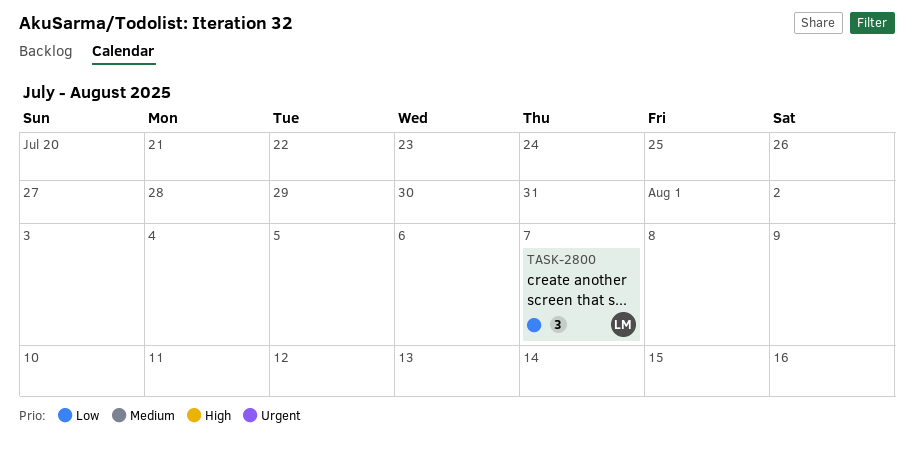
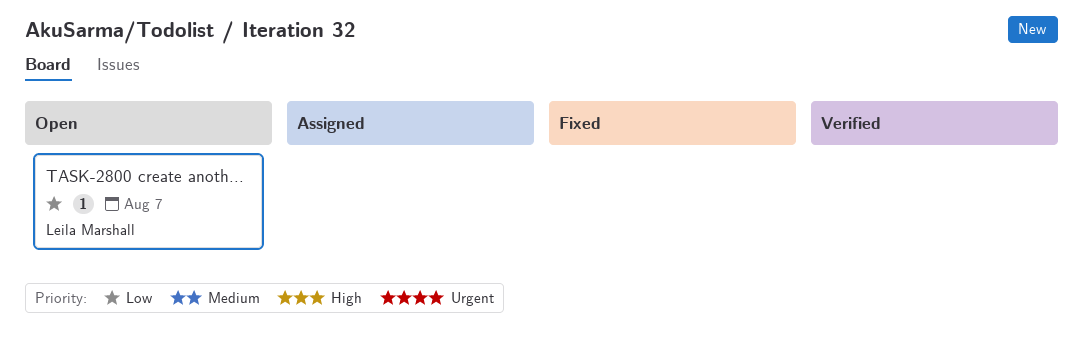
TASK-2800, estimate: 3 -> 1

